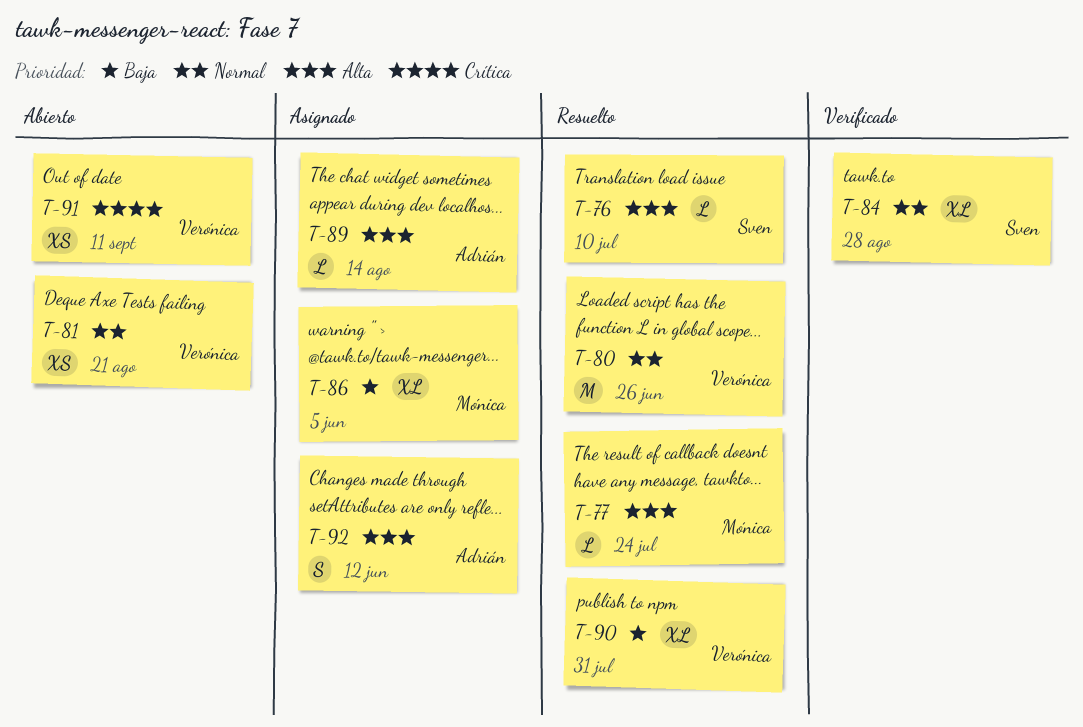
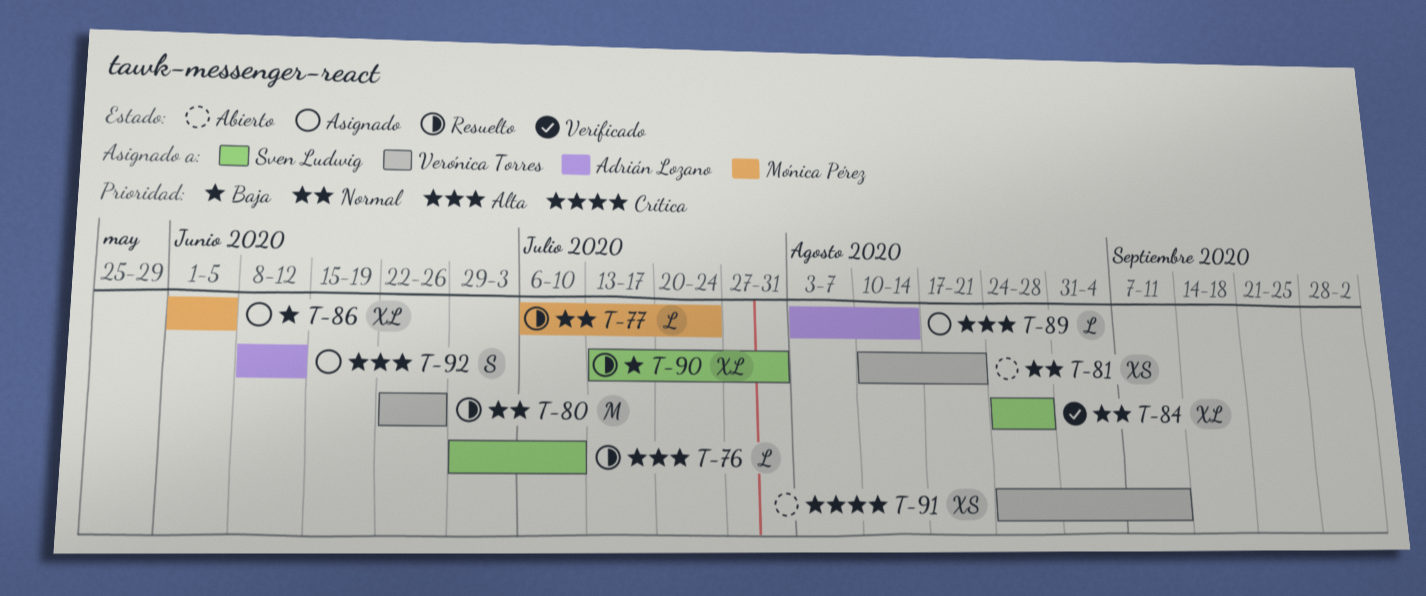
T-77, priority: Alta -> Normal
T-90, owner: Verónica Torres -> Sven Ludwig

